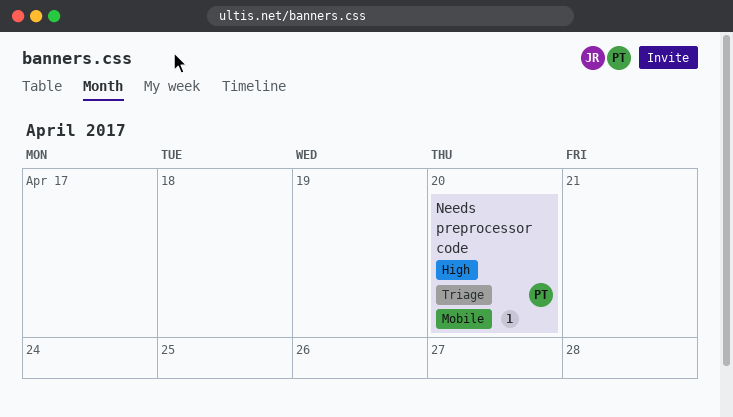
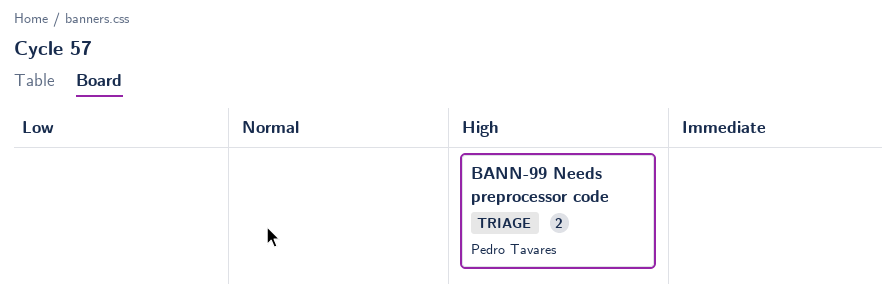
Needs preprocessor code, estimate: 1 -> 2

